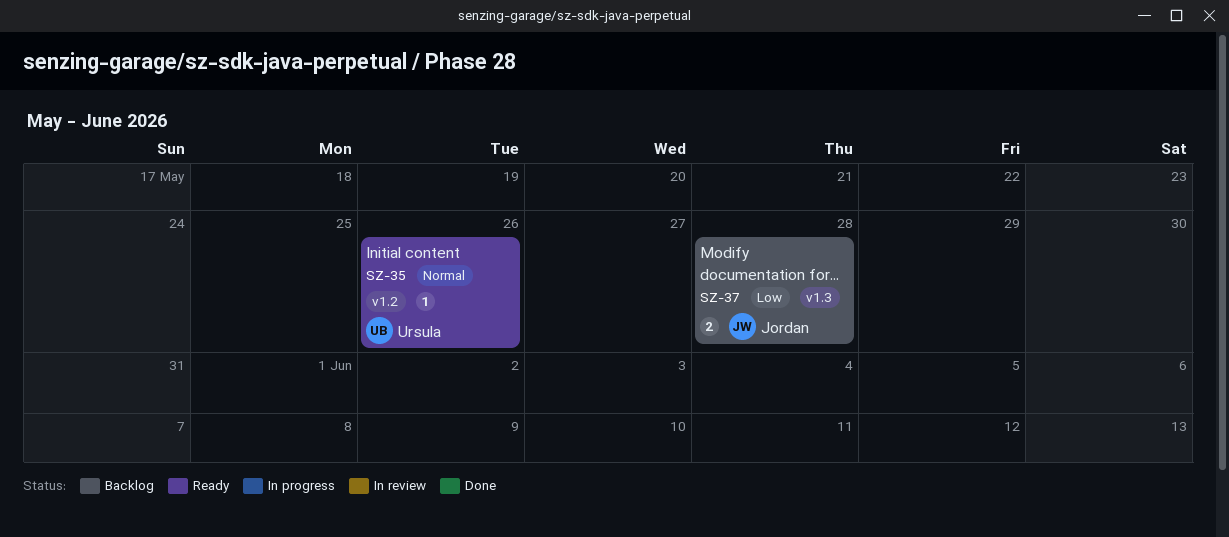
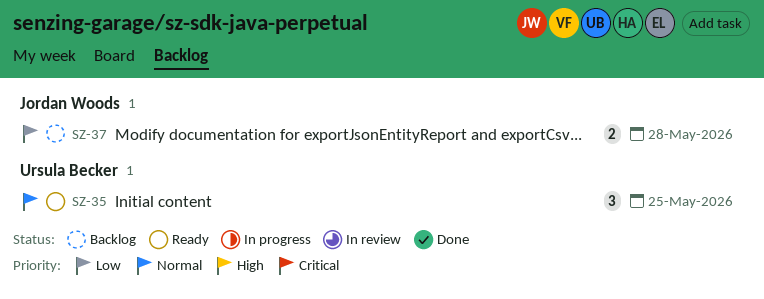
SZ-35, estimate: 1 -> 3
SZ-35, due: May 26 -> May 25

